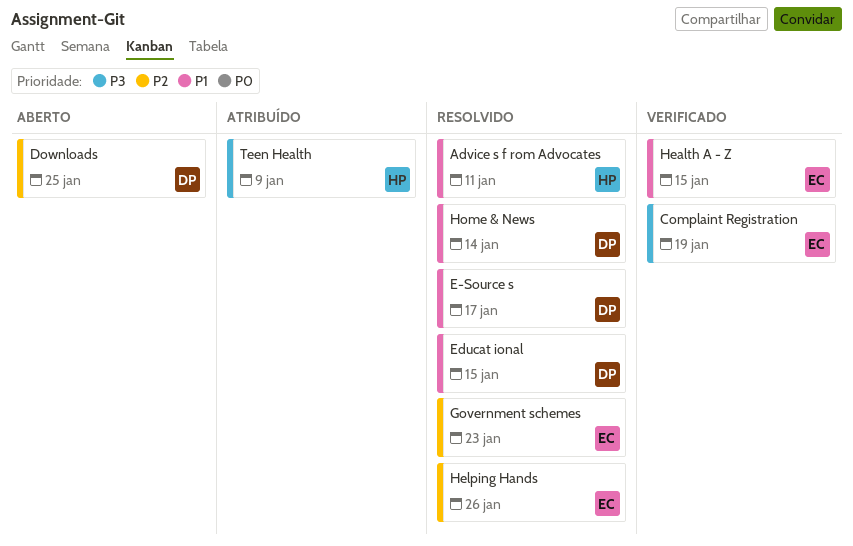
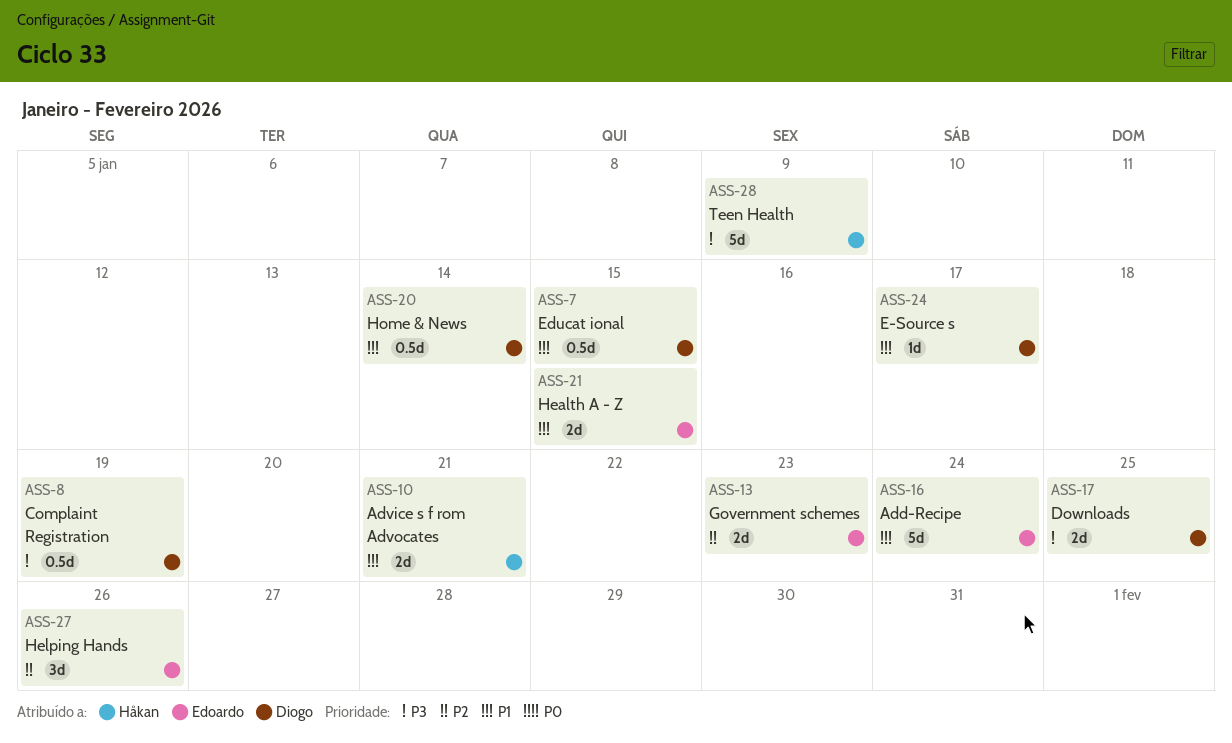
Add-Recipe: none -> present
Advice s f rom Advocates, due: Jan 11 -> Jan 21
Complaint Registration, owner: Edoardo -> Diogo
Downloads, priority: P2 -> P3

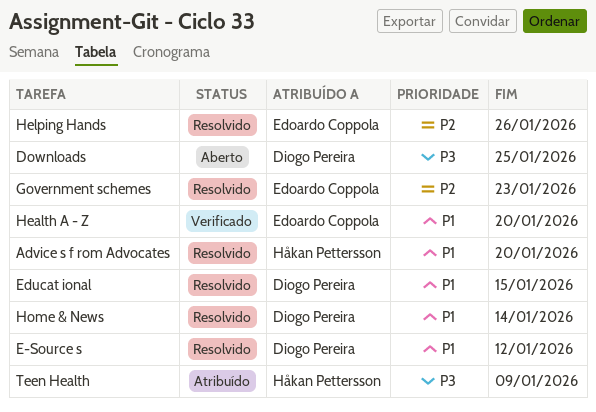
Add-Recipe: present -> none
Advice s f rom Advocates, due: Jan 21 -> Jan 20
Complaint Registration: present -> none
E-Source s, due: Jan 17 -> Jan 12
Health A - Z, due: Jan 15 -> Jan 20

